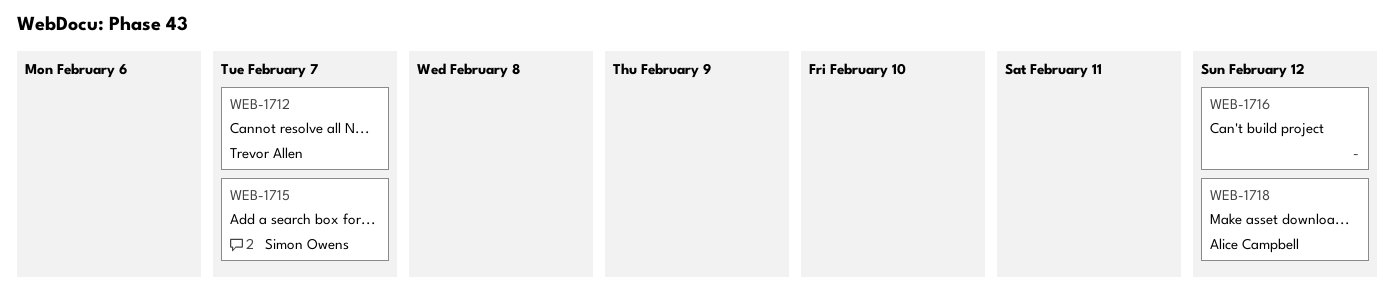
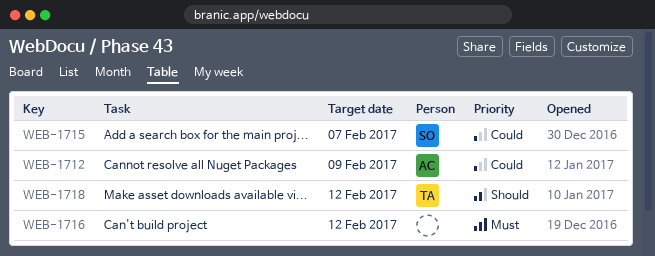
WEB-1712, owner: Trevor Allen -> Alice Campbell
WEB-1712, due: Feb 7 -> Feb 9
WEB-1718, owner: Alice Campbell -> Trevor Allen

